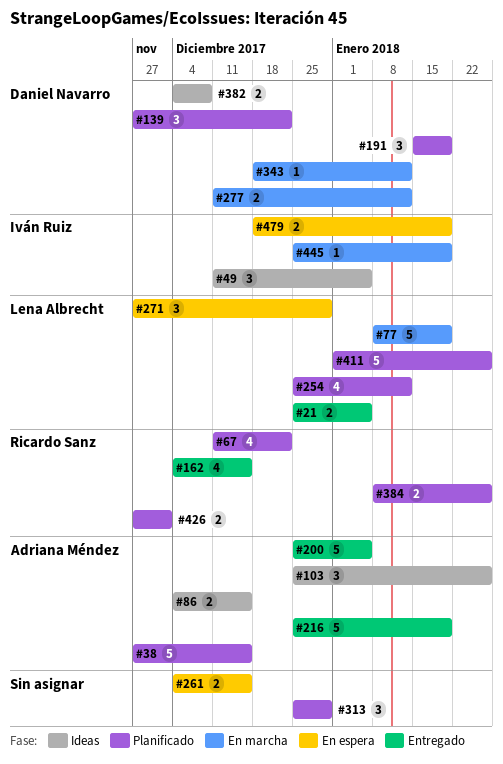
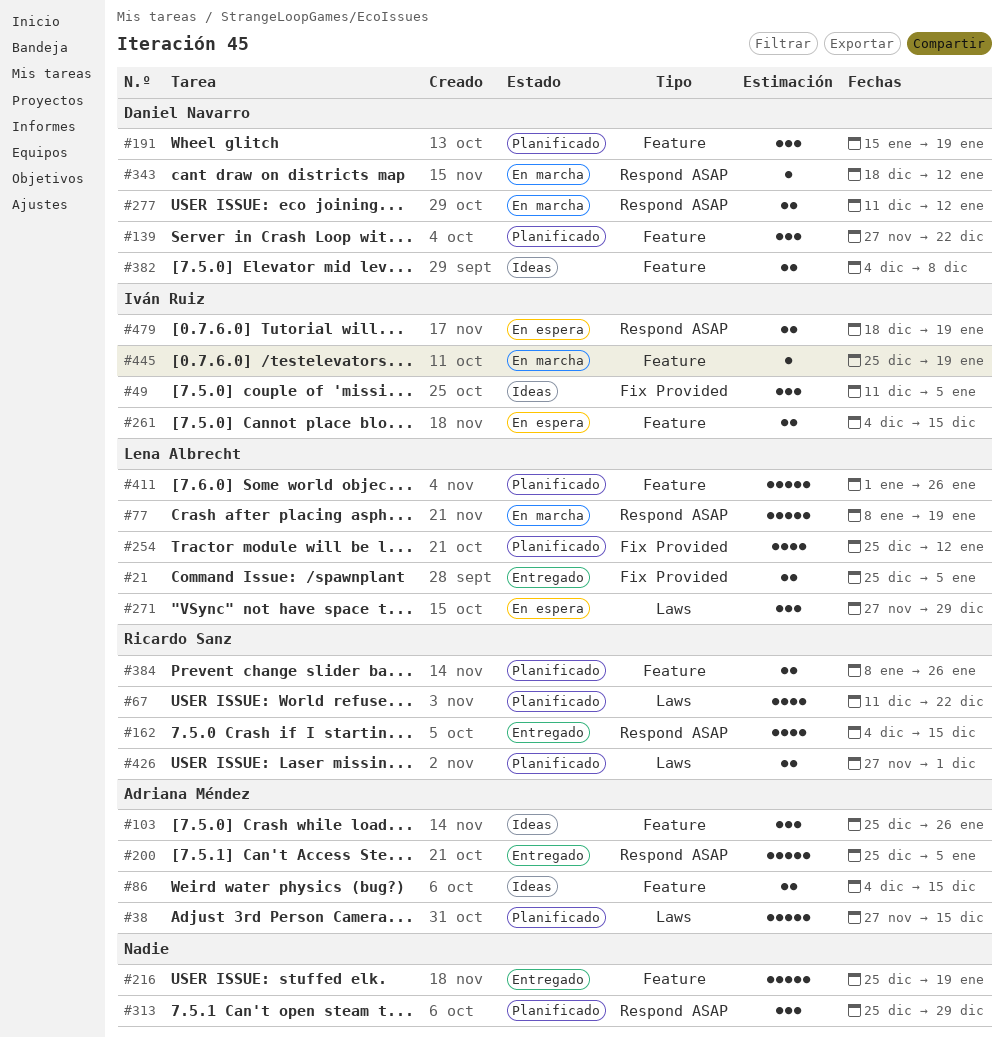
#216, owner: Adriana Méndez -> none
#261, owner: none -> Iván Ruiz

